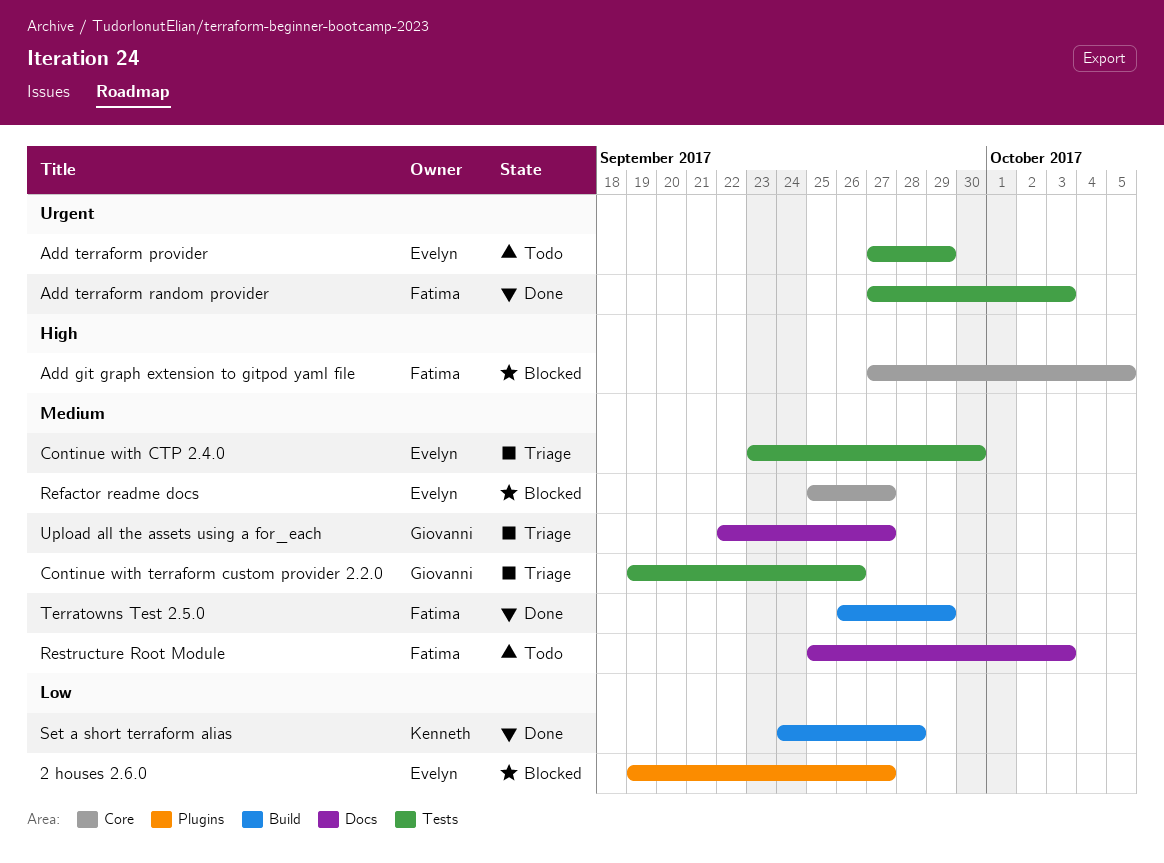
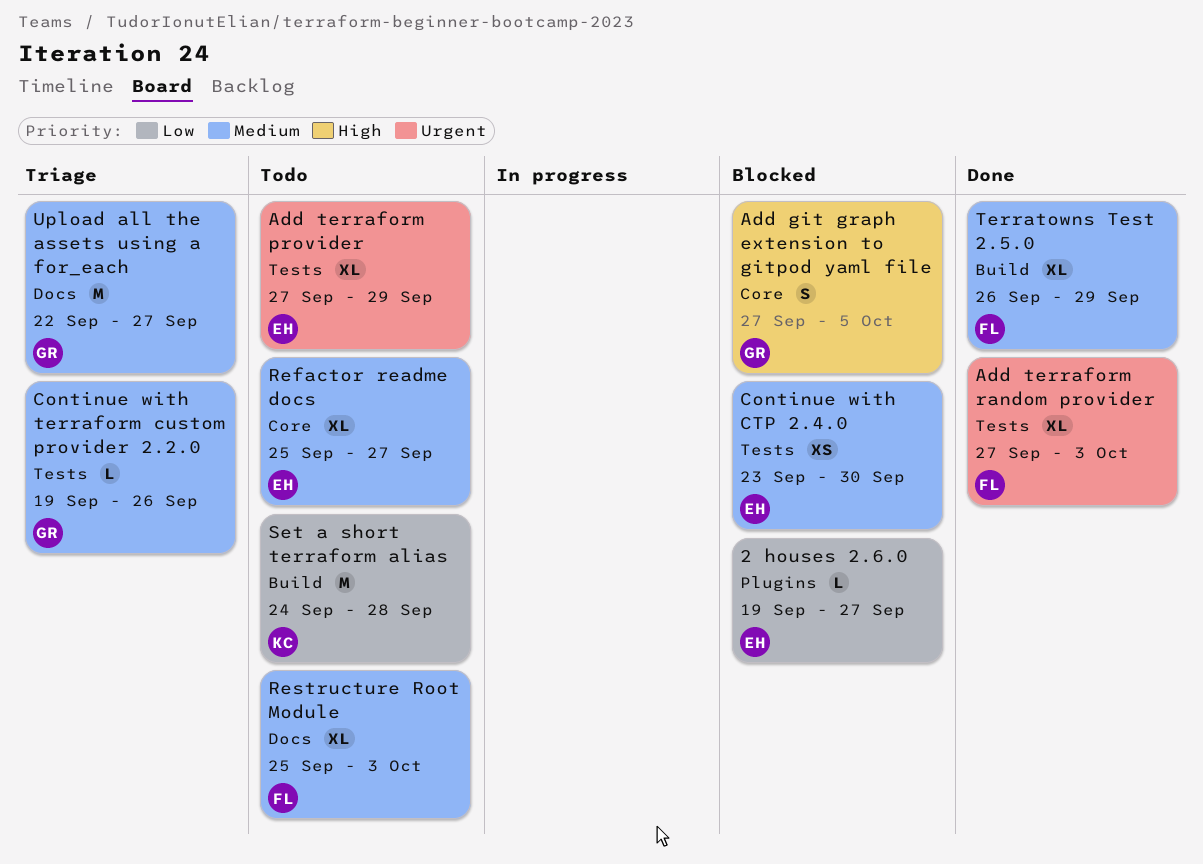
Add git graph extension to gitpod yaml file, owner: Fatima -> Giovanni
Continue with CTP 2.4.0, status: Triage -> Blocked
Refactor readme docs, status: Blocked -> Todo
Set a short terraform alias, status: Done -> Todo

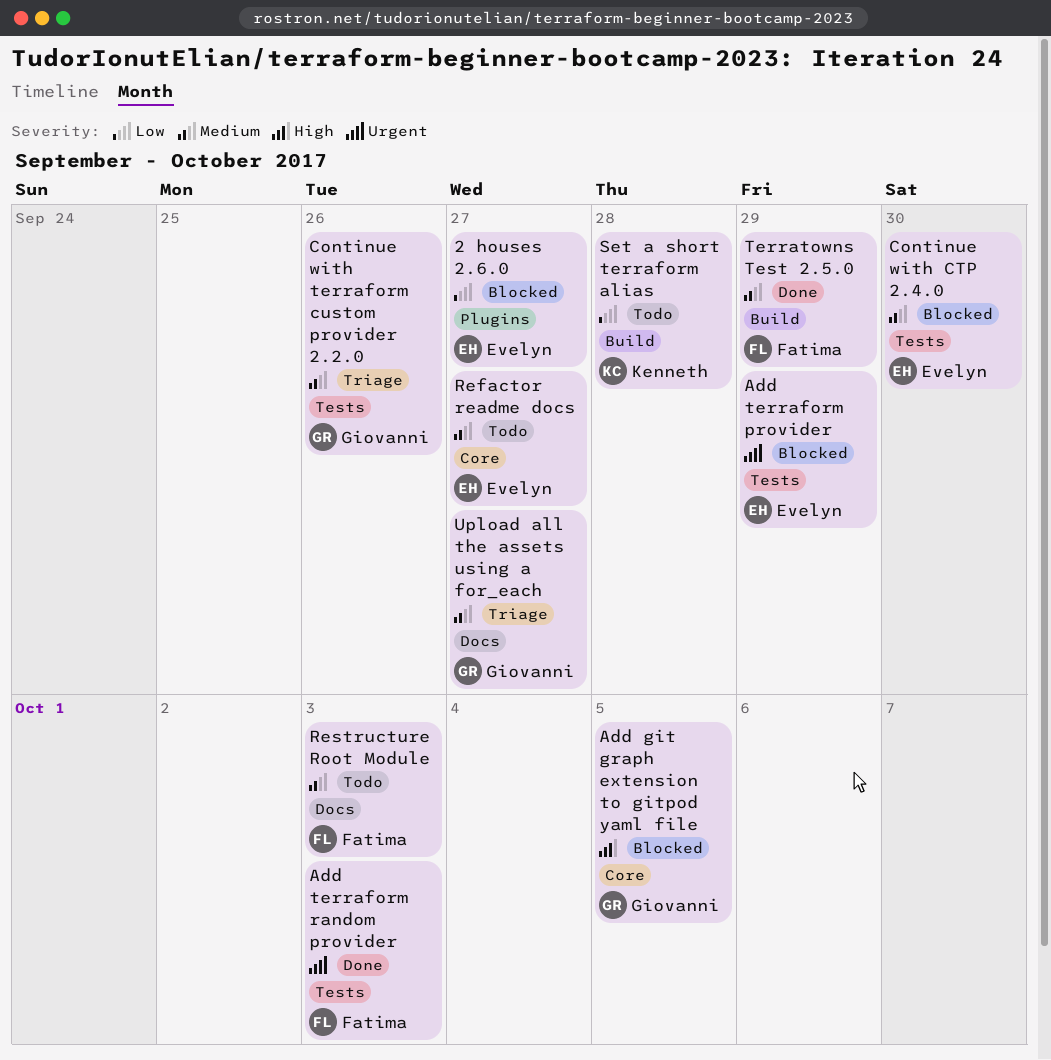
Add terraform provider, status: Todo -> Blocked

